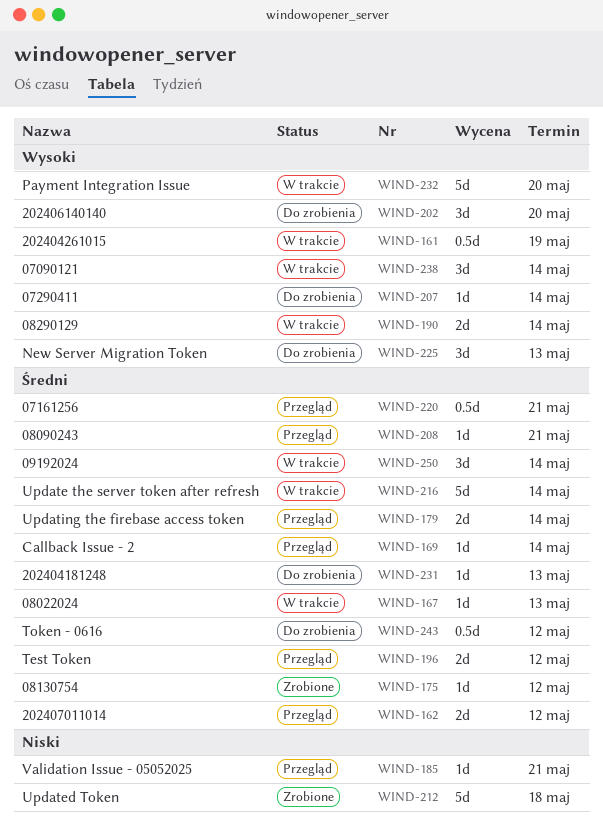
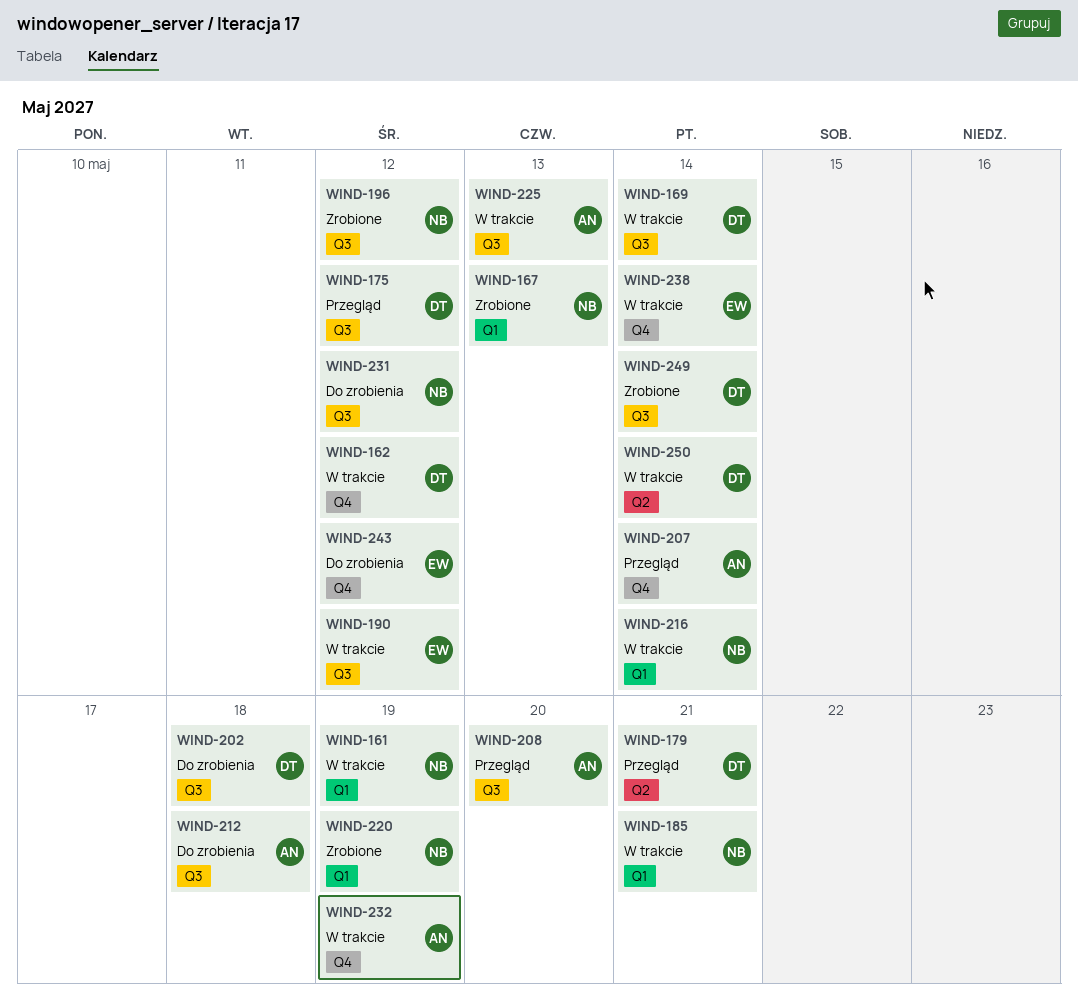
WIND-162, status: Przegląd -> W trakcie
WIND-167, status: W trakcie -> Zrobione
WIND-169, status: Przegląd -> W trakcie
WIND-175, status: Zrobione -> Przegląd
WIND-179, due: May 14 -> May 21
WIND-185, status: Przegląd -> W trakcie
WIND-190, due: May 14 -> May 12
WIND-196, status: Przegląd -> Zrobione
WIND-202, due: May 20 -> May 18
WIND-207, status: Do zrobienia -> Przegląd
WIND-208, due: May 21 -> May 20
WIND-212, status: Zrobione -> Do zrobienia
WIND-220, status: Przegląd -> Zrobione
WIND-220, due: May 21 -> May 19
WIND-225, status: Do zrobienia -> W trakcie
WIND-231, due: May 13 -> May 12
WIND-232, due: May 20 -> May 19
WIND-249: none -> present

